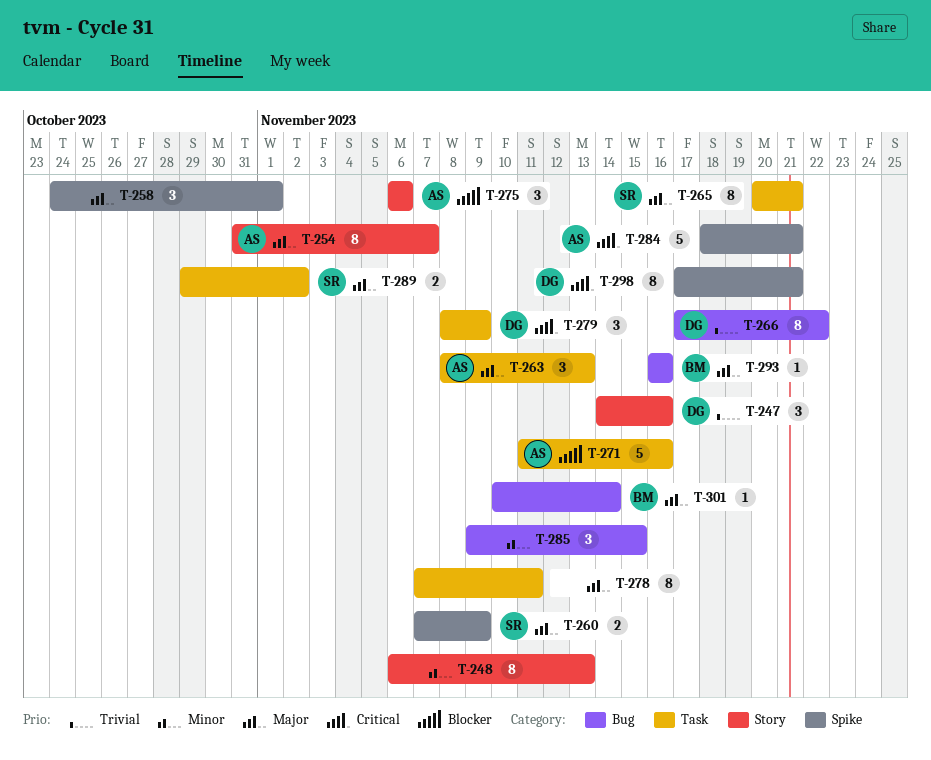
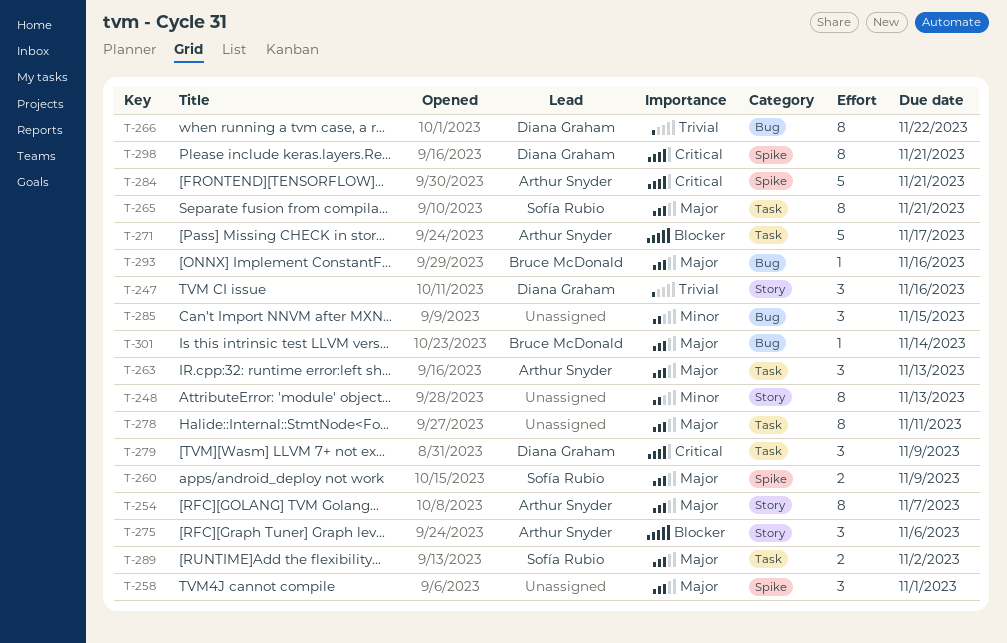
T-271, due: Nov 16 -> Nov 17

